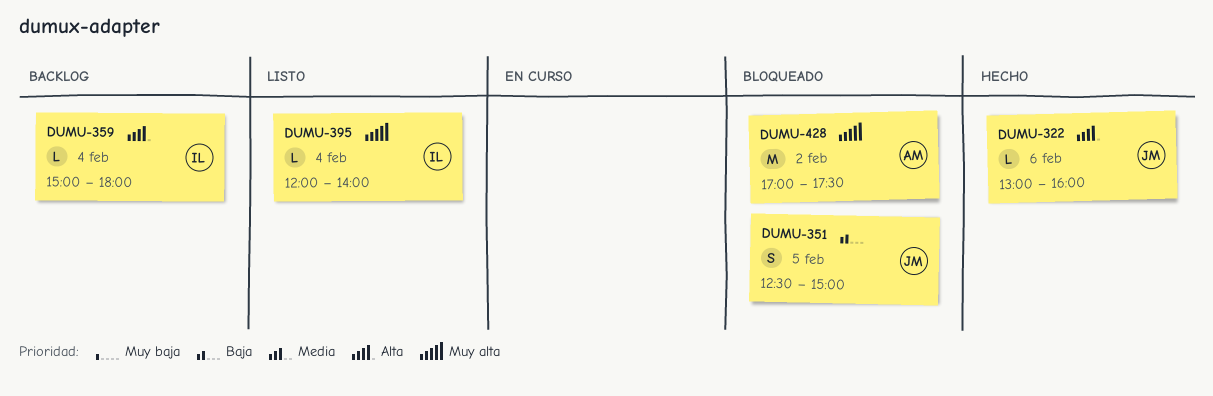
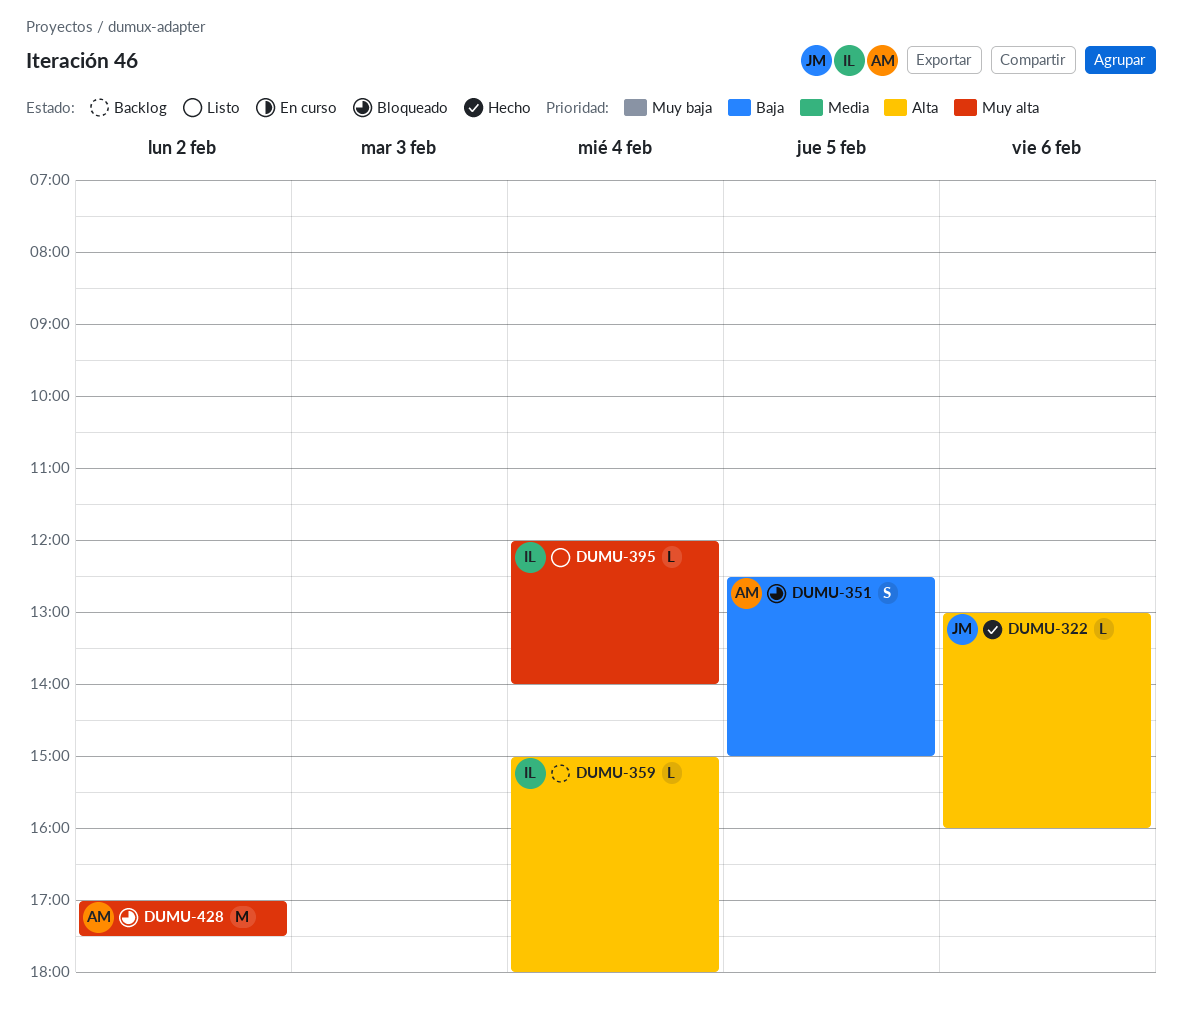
DUMU-351, owner: JM -> AM

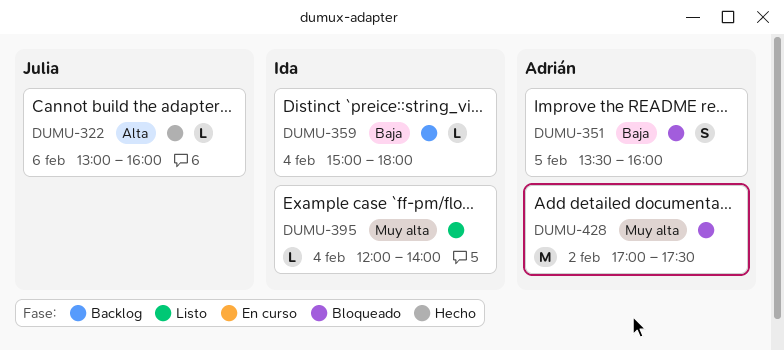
DUMU-351, begins: 12:30 -> 13:30
DUMU-351, ends: 15:00 -> 16:00
DUMU-359, priority: Alta -> Baja

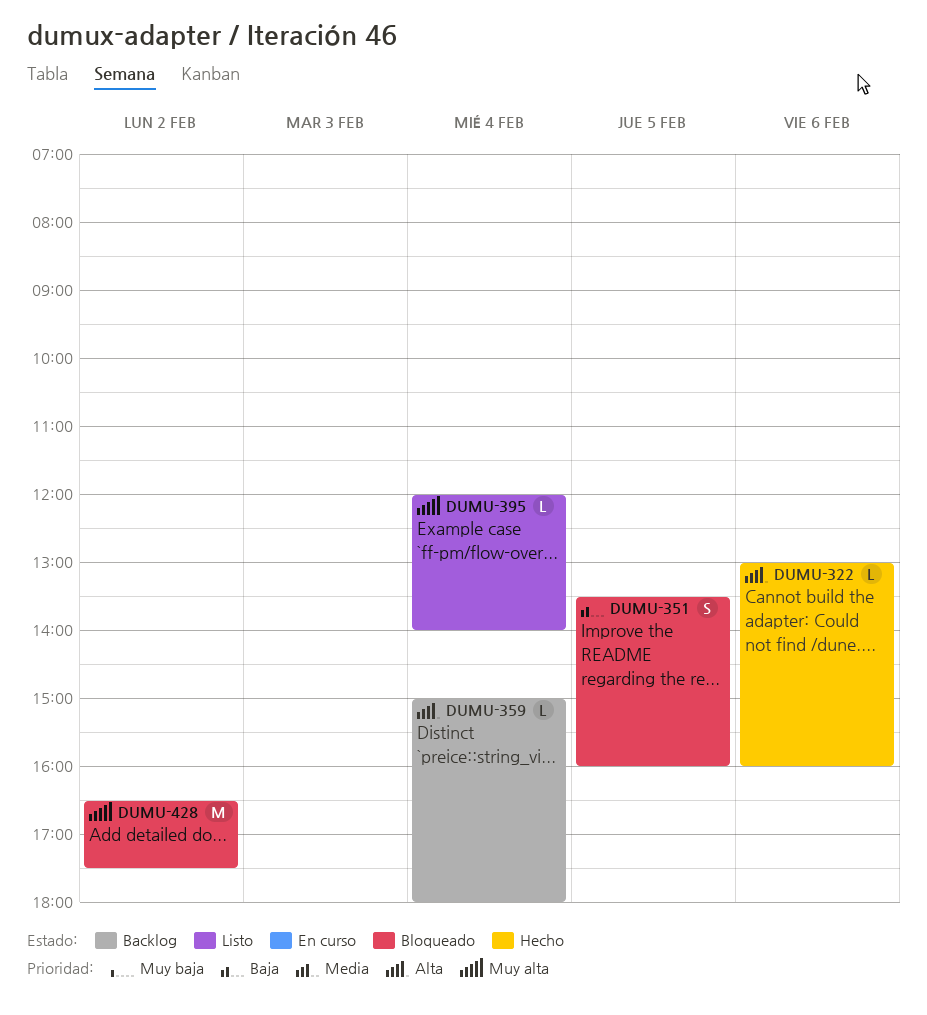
DUMU-359, priority: Baja -> Alta
DUMU-428, begins: 17:00 -> 16:30

